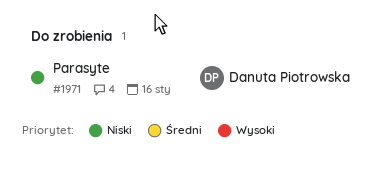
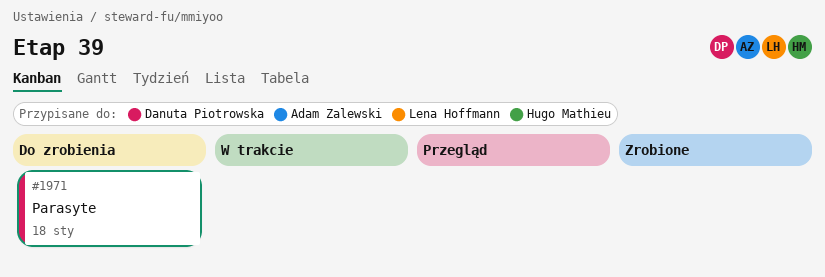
#1971, due: Jan 16 -> Jan 18

